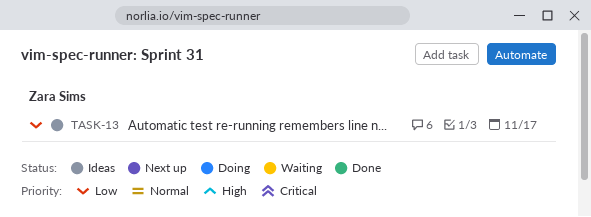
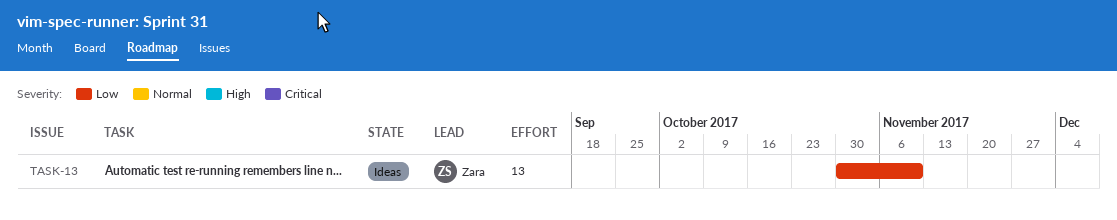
TASK-13, due: Nov 17 -> Nov 10

